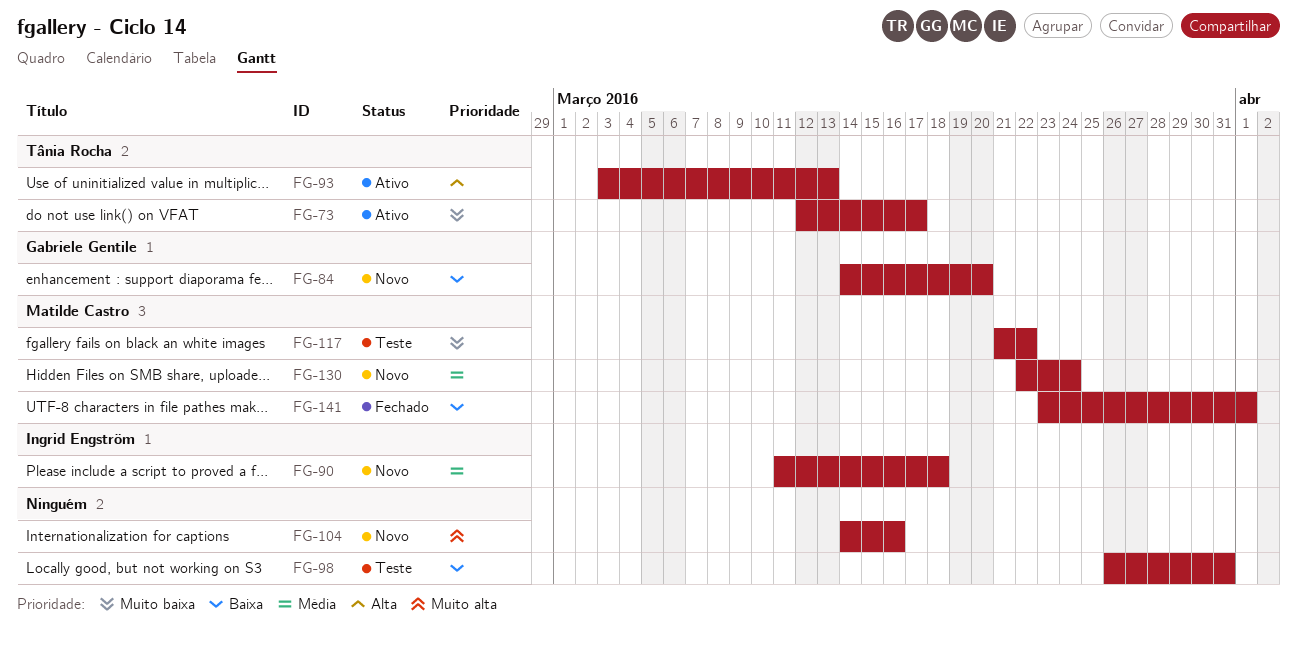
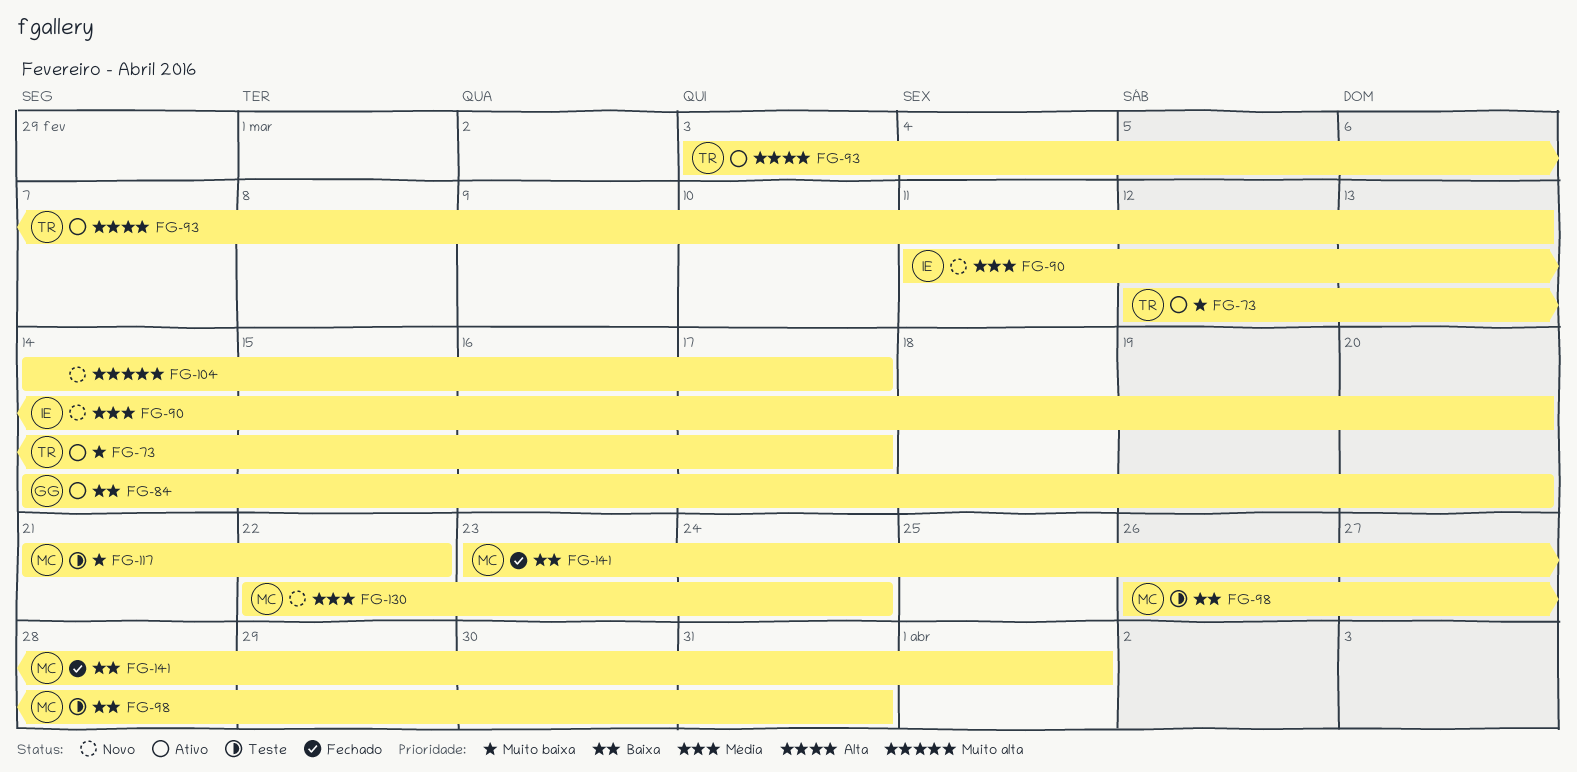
FG-84, status: Novo -> Ativo
FG-90, due: Mar 18 -> Mar 20
FG-98, owner: none -> Matilde Castro
FG-104, due: Mar 16 -> Mar 17

